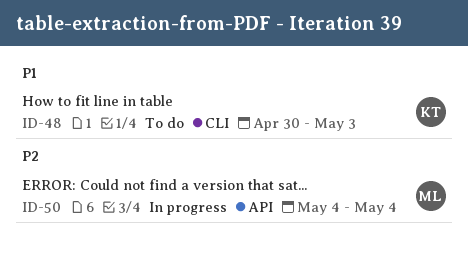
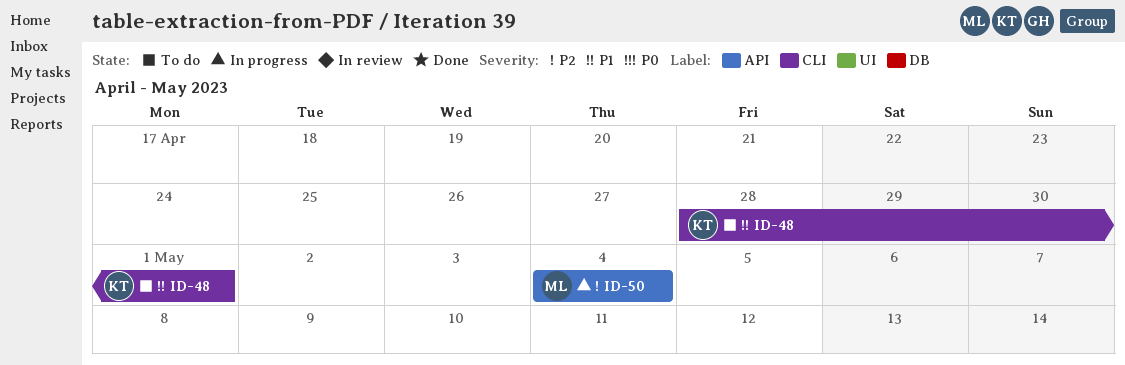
ID-48, start: Apr 30 -> Apr 28
ID-48, due: May 3 -> May 1

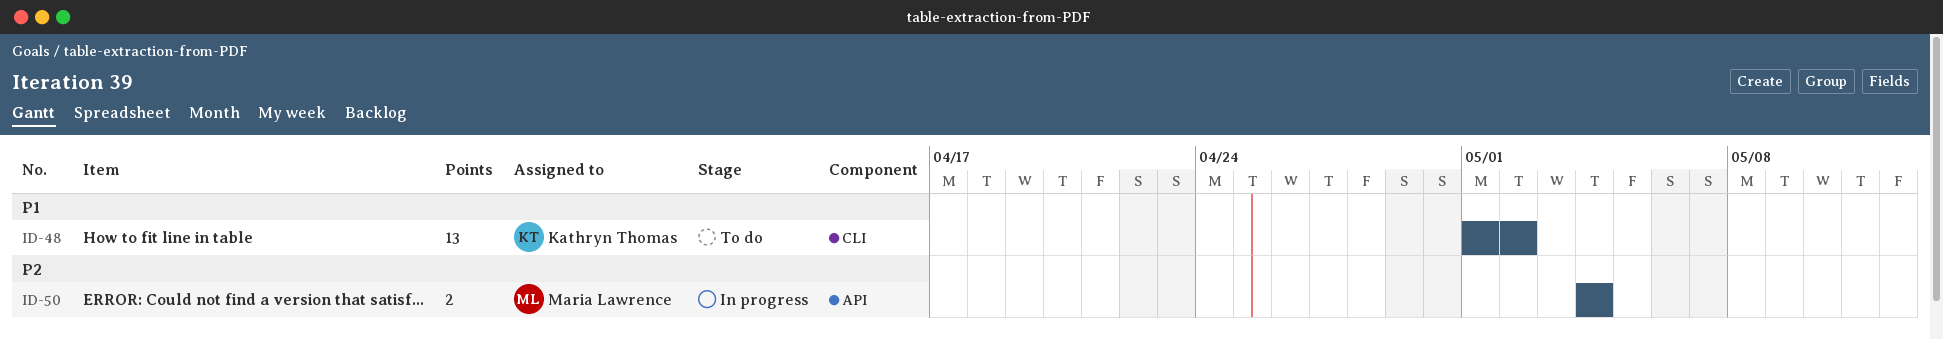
ID-48, start: Apr 28 -> May 1
ID-48, due: May 1 -> May 2

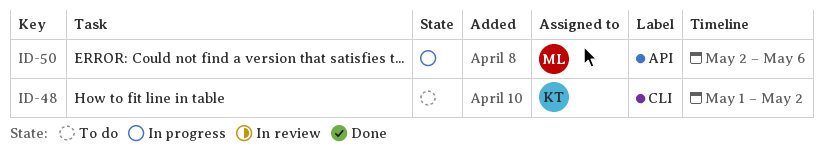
ID-50, start: May 4 -> May 2
ID-50, due: May 4 -> May 6

